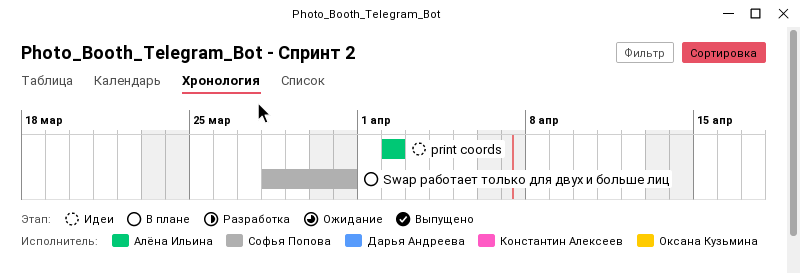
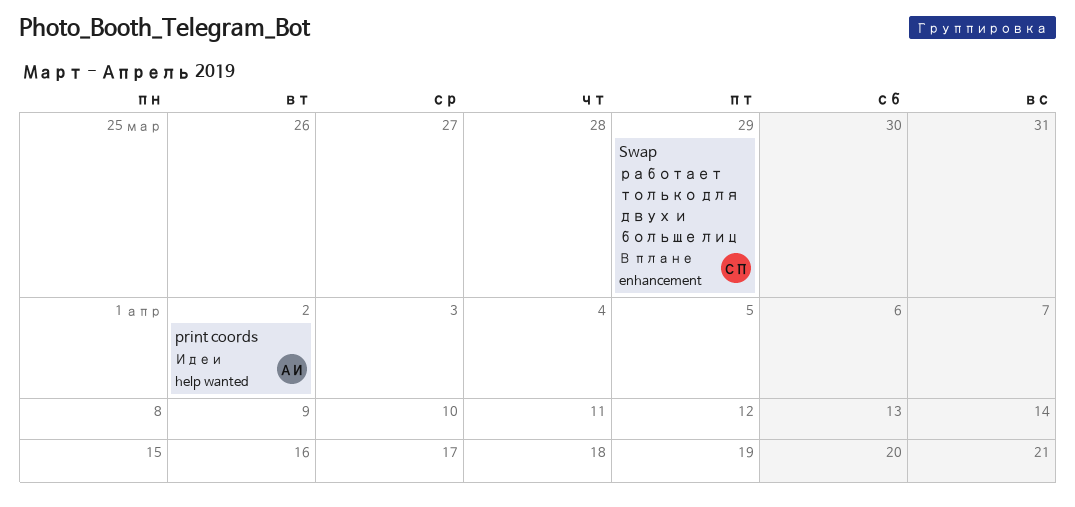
Swap работает только для двух и больше лиц, due: Mar 31 -> Mar 29

